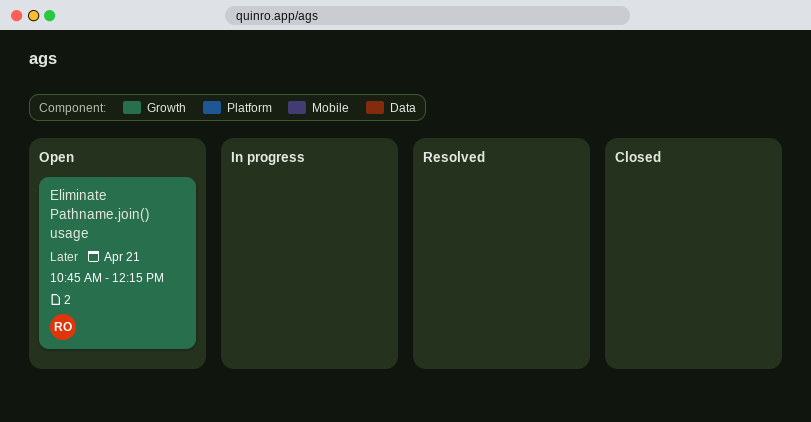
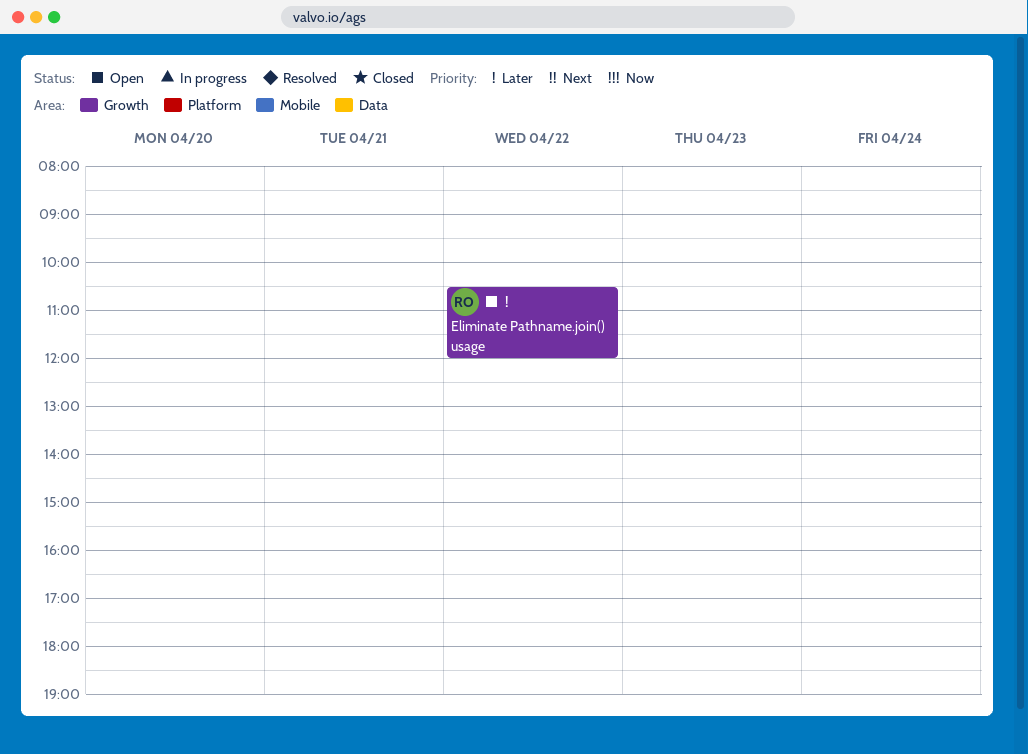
Eliminate Pathname.join() usage, day: Apr 21 -> Apr 22
Eliminate Pathname.join() usage, begins: 10:45 -> 10:30
Eliminate Pathname.join() usage, ends: 12:15 -> 12:00

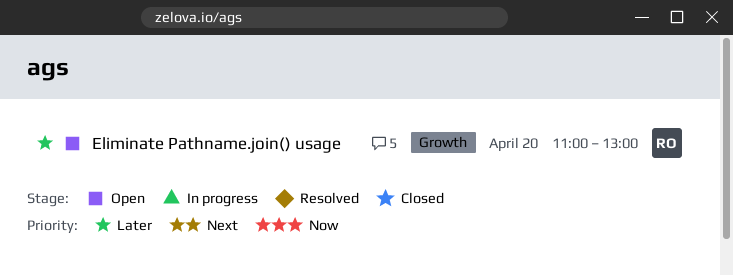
Eliminate Pathname.join() usage, day: Apr 22 -> Apr 20
Eliminate Pathname.join() usage, begins: 10:30 -> 11:00
Eliminate Pathname.join() usage, ends: 12:00 -> 13:00

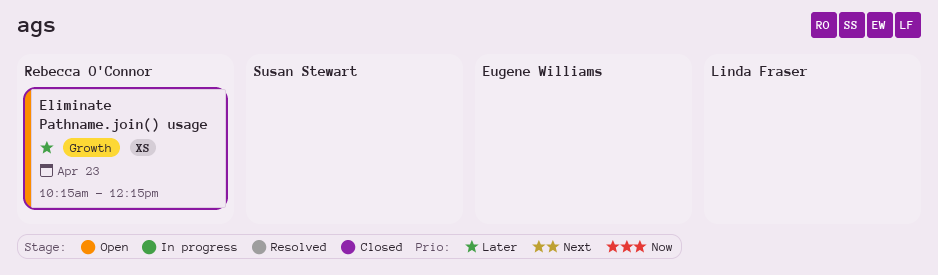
Eliminate Pathname.join() usage, day: Apr 20 -> Apr 23
Eliminate Pathname.join() usage, begins: 11:00 -> 10:15
Eliminate Pathname.join() usage, ends: 13:00 -> 12:15

